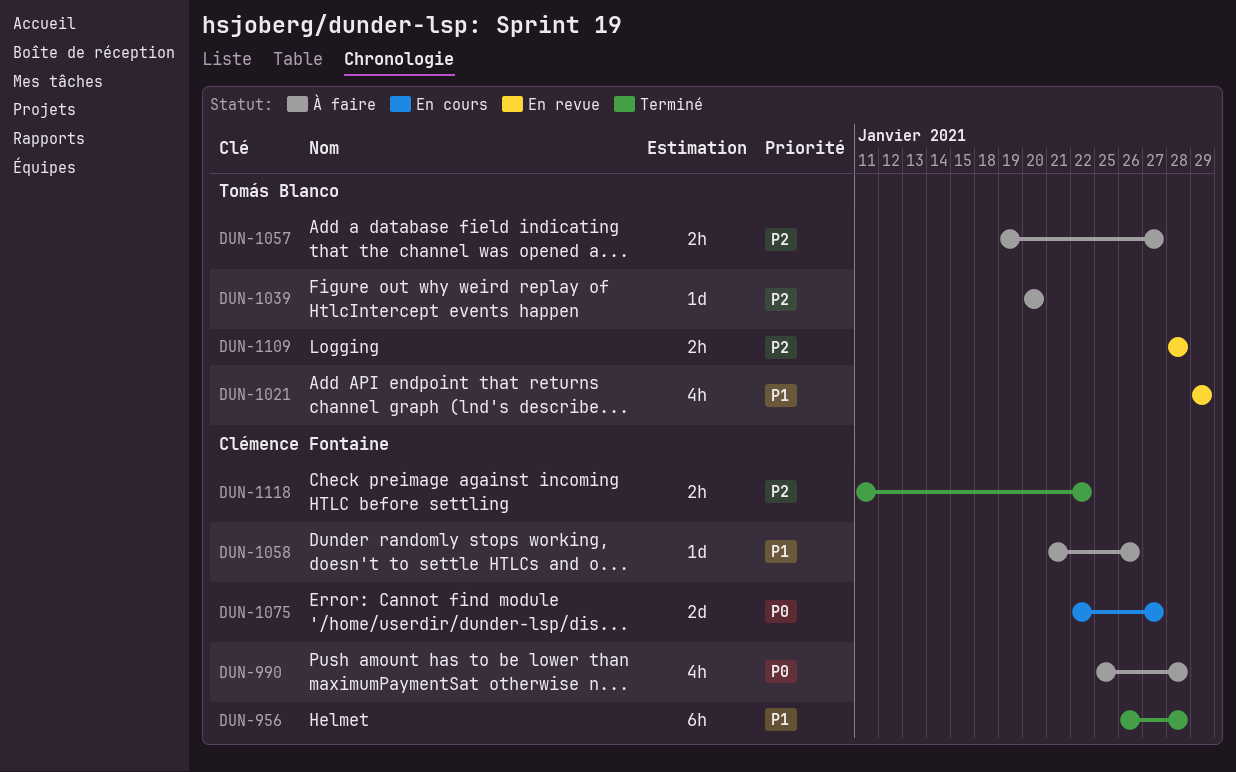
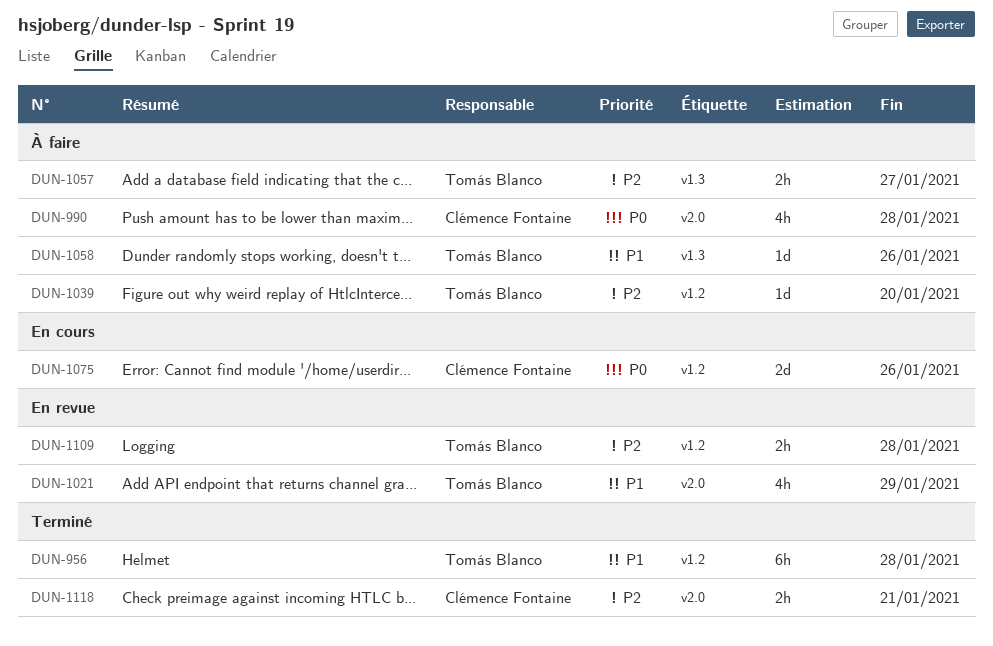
DUN-956, owner: Clémence Fontaine -> Tomás Blanco
DUN-1058, owner: Clémence Fontaine -> Tomás Blanco
DUN-1075, due: Jan 27 -> Jan 26
DUN-1118, due: Jan 22 -> Jan 21

